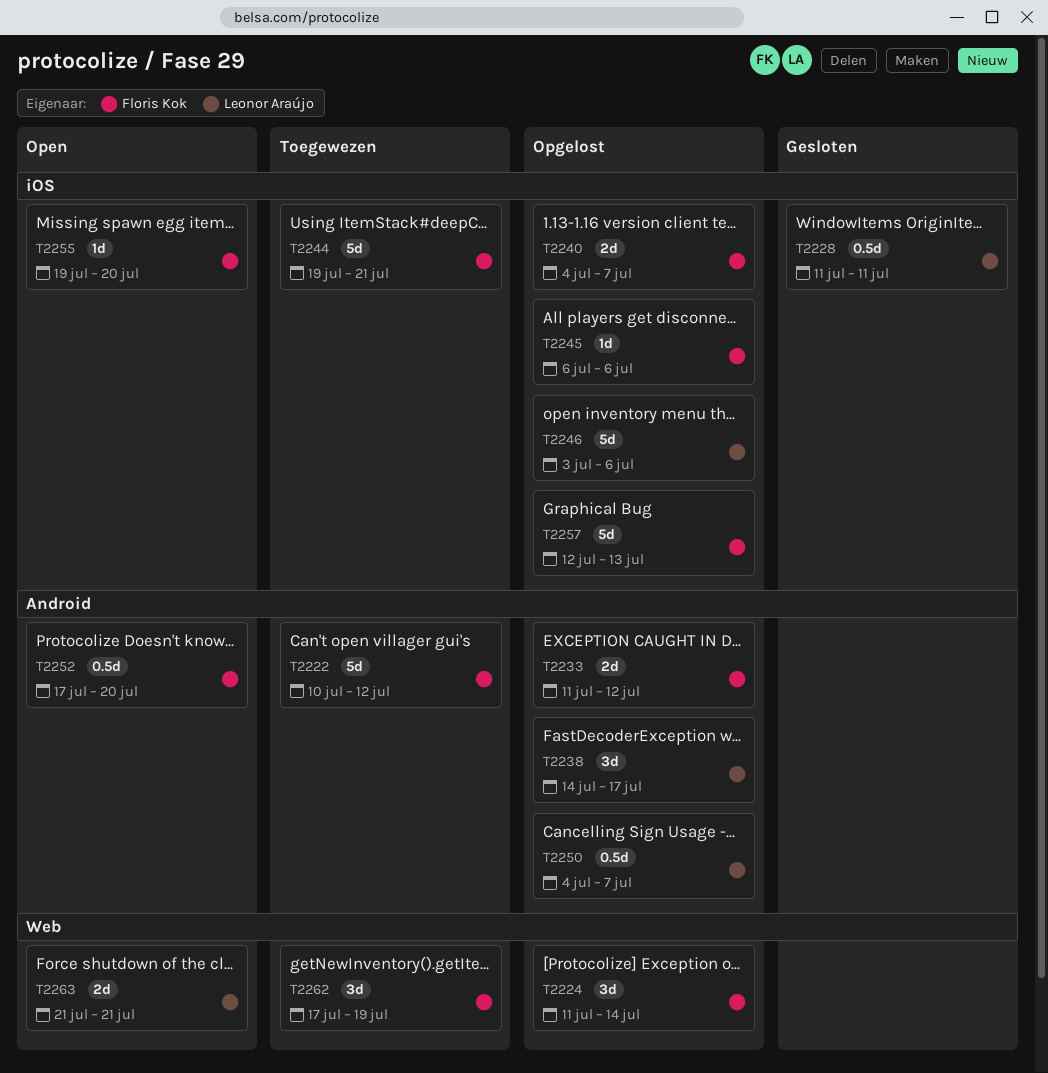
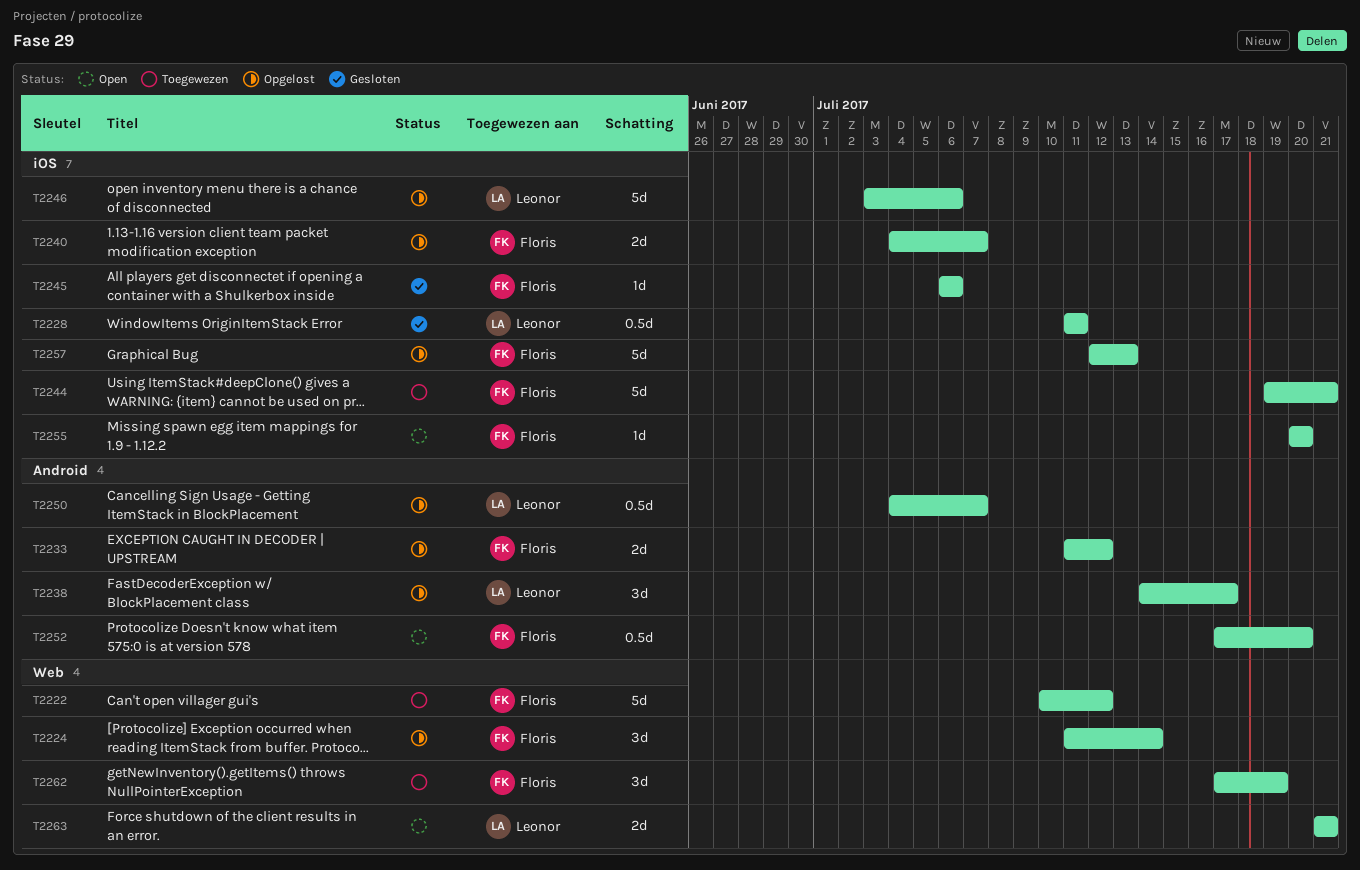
T2222, label: Android -> Web
T2245, status: Opgelost -> Gesloten
T2255, start: Jul 19 -> Jul 20

